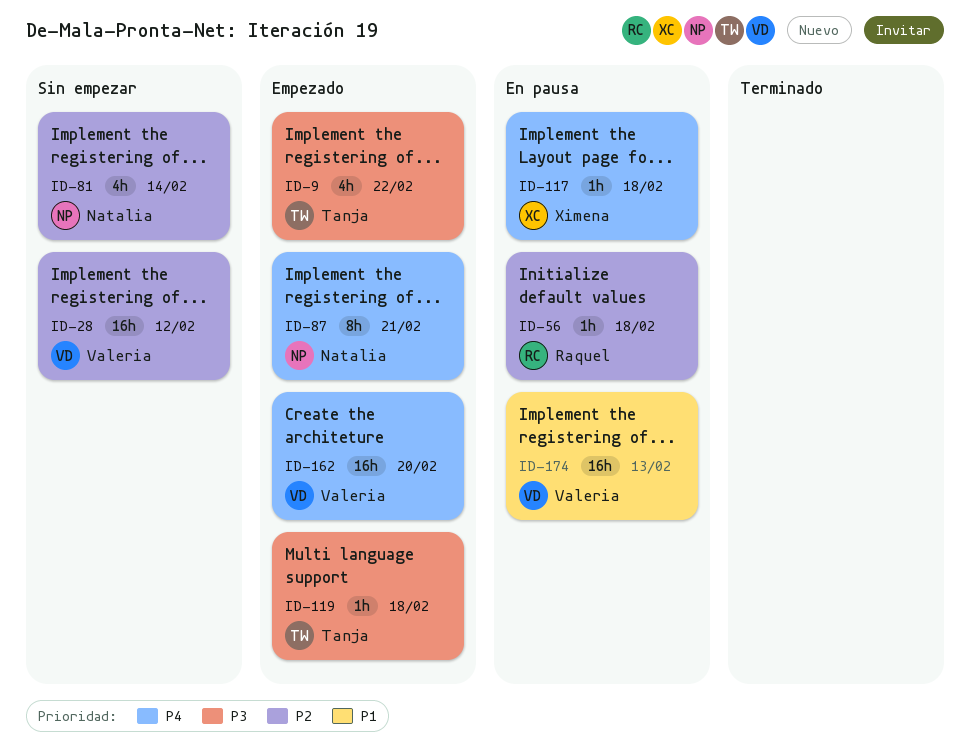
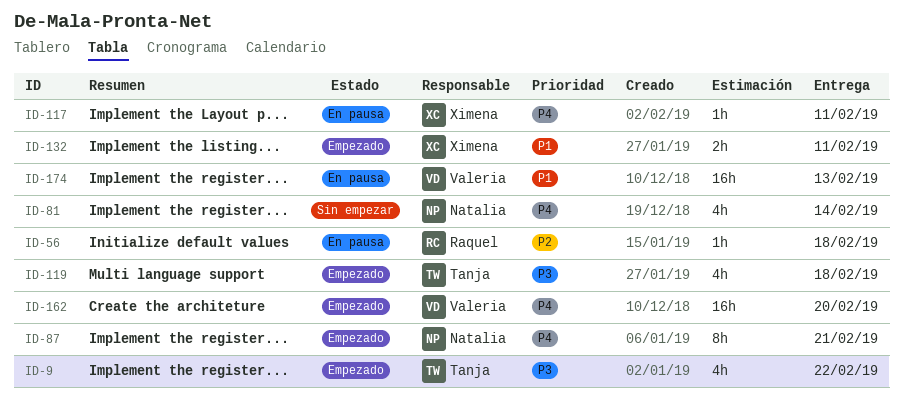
ID-28: present -> none
ID-81, priority: P2 -> P4
ID-117, due: Feb 18 -> Feb 11
ID-119, estimate: 1h -> 4h
ID-132: none -> present

